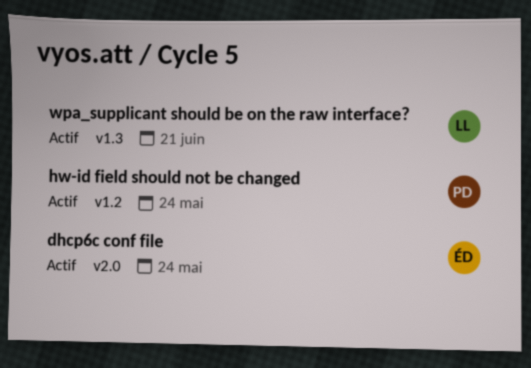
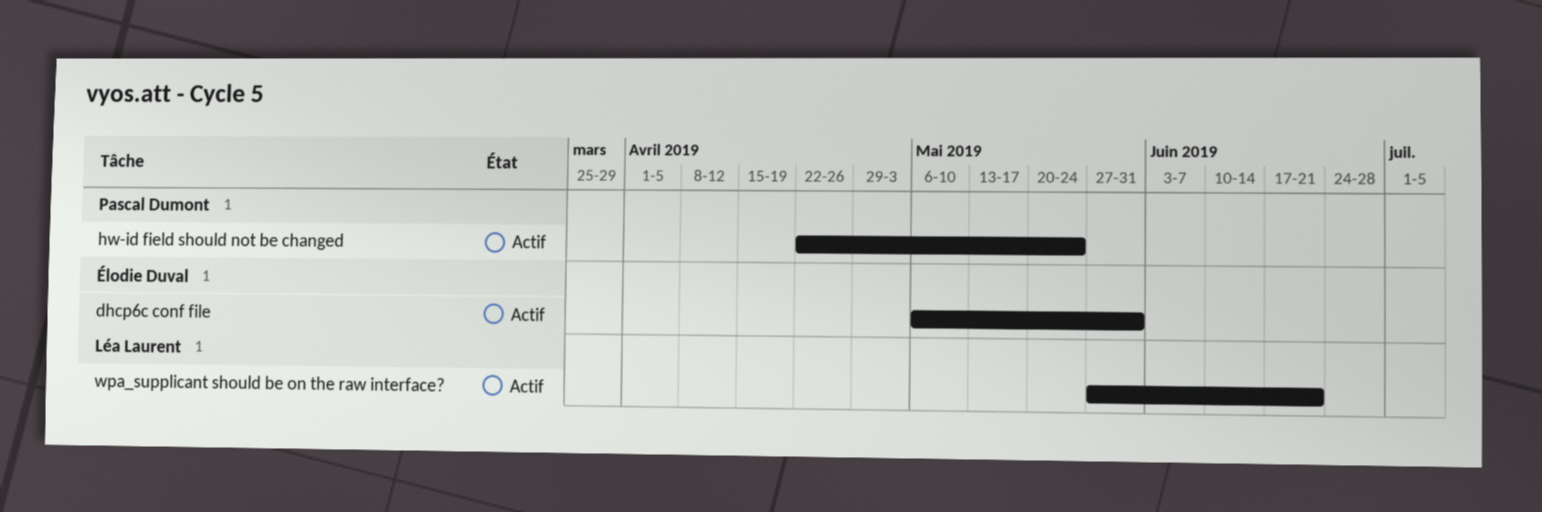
dhcp6c conf file, due: May 24 -> May 31

